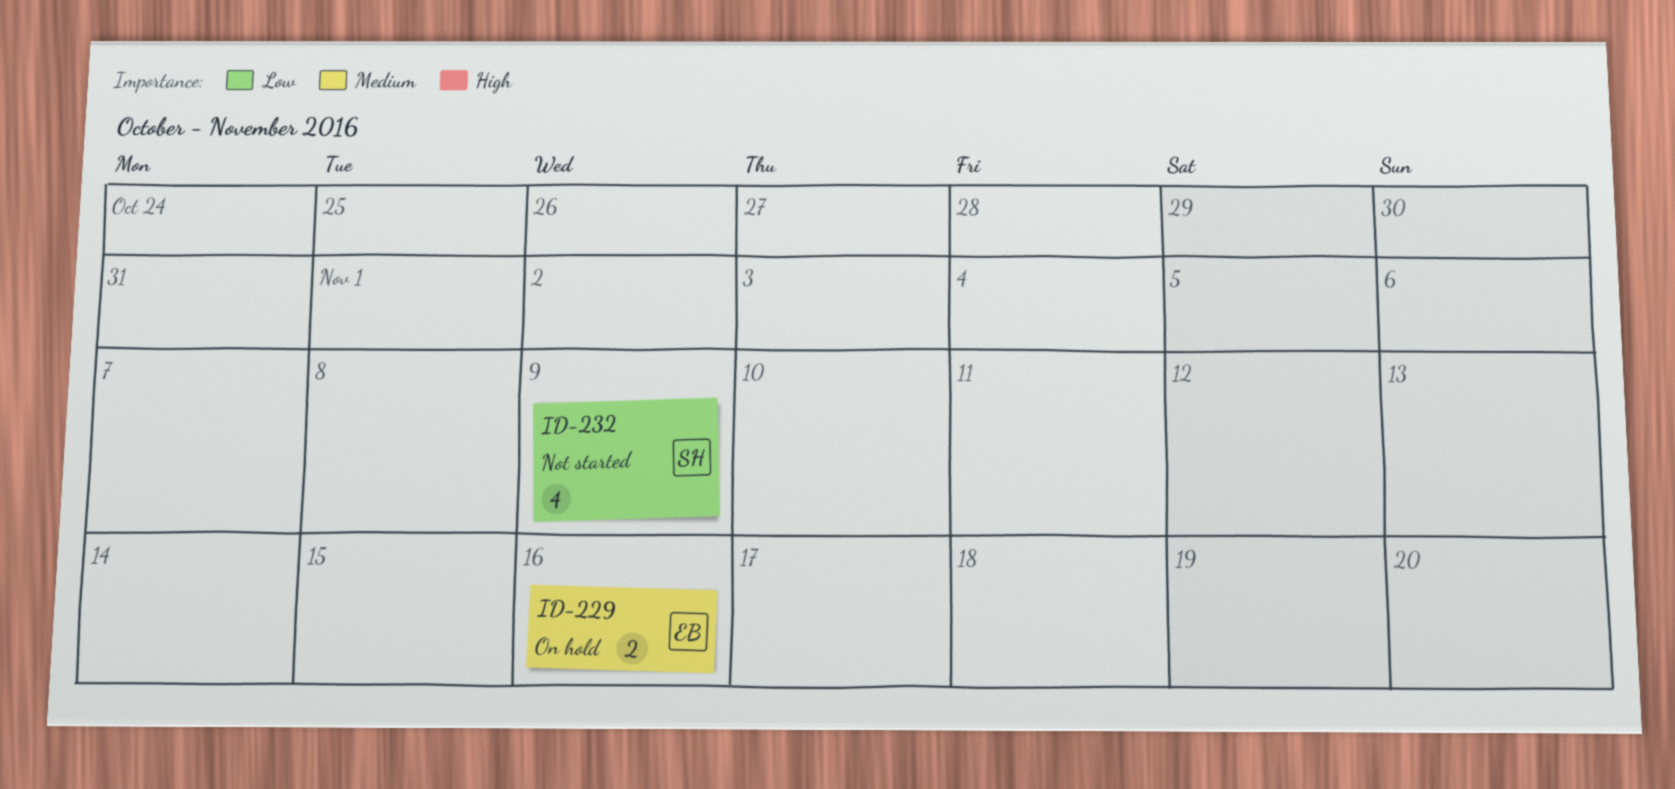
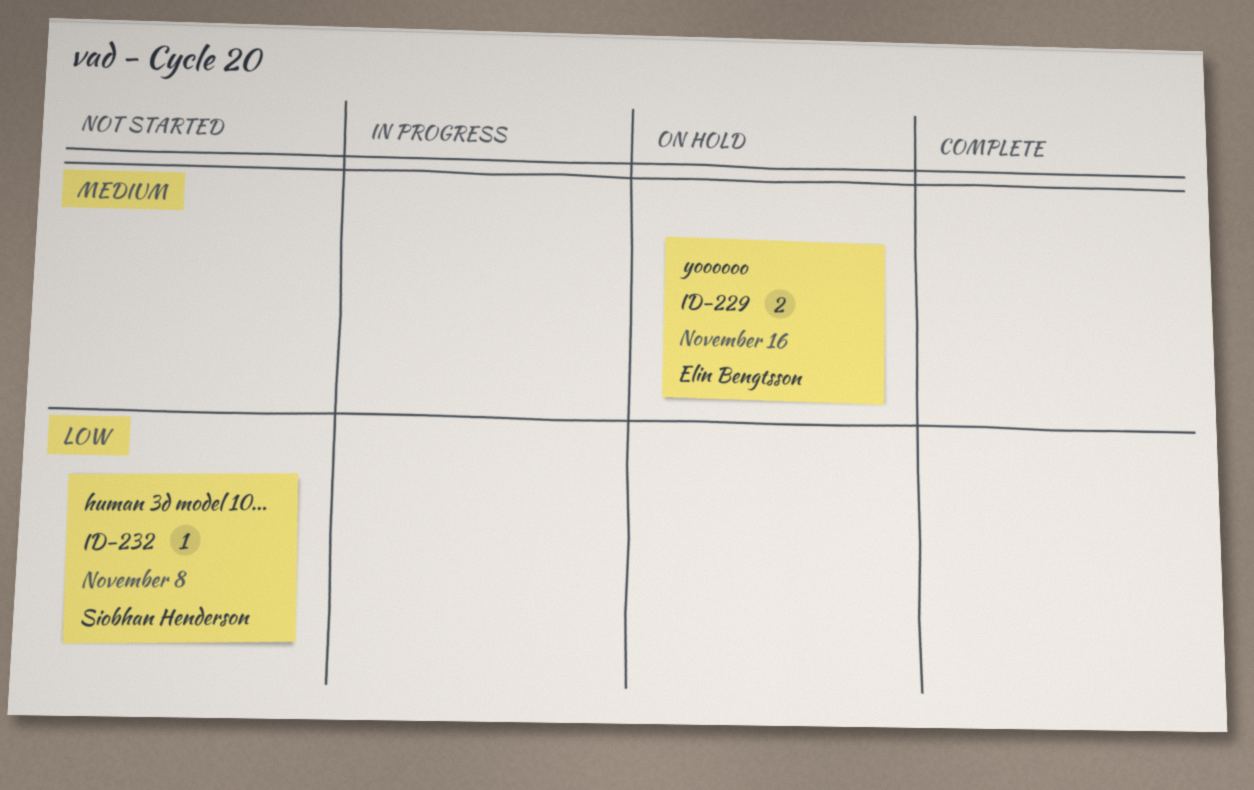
ID-232, estimate: 4 -> 1
ID-232, due: Nov 9 -> Nov 8

